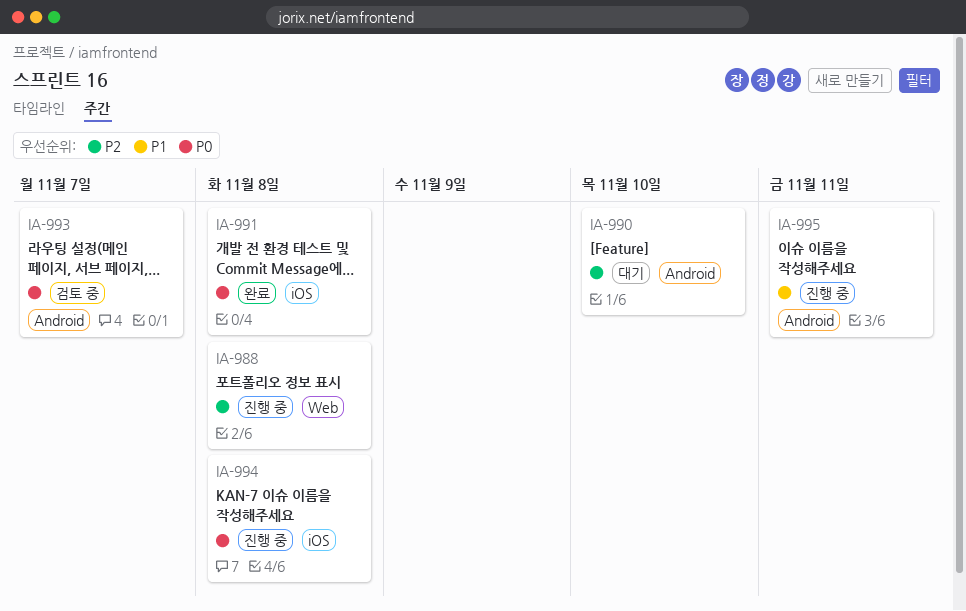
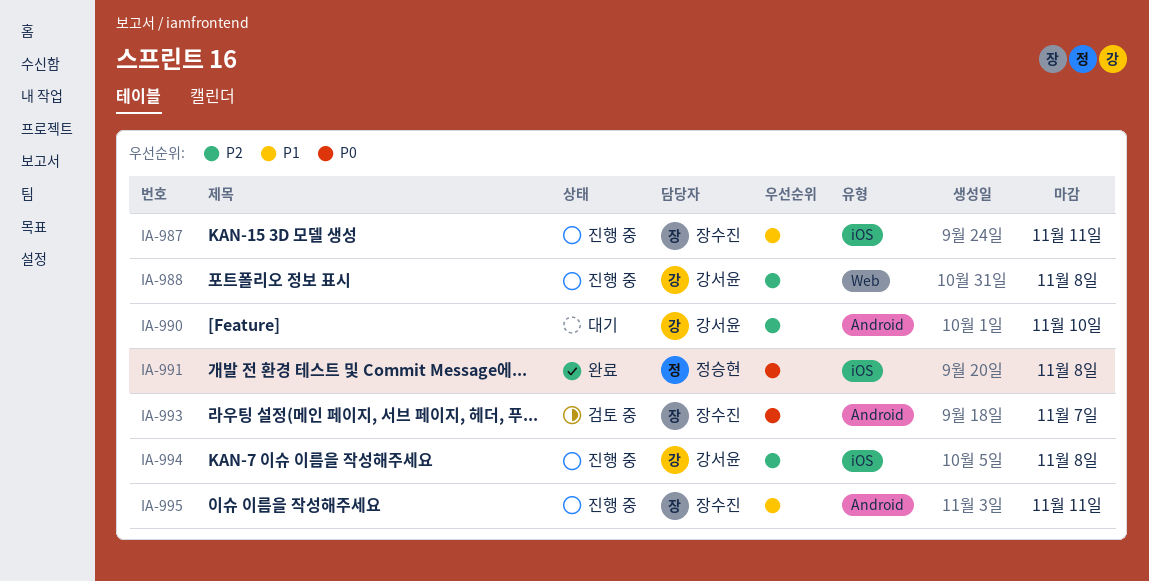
IA-987: none -> present
IA-994, priority: P0 -> P2

